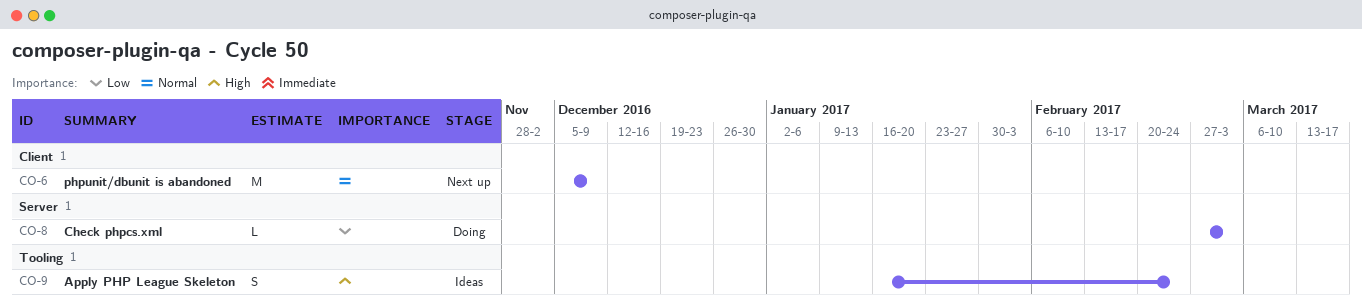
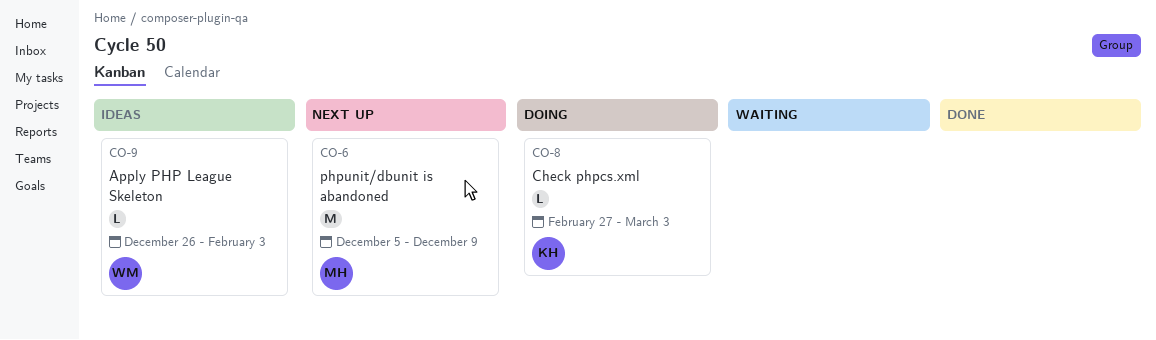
CO-9, estimate: S -> L
CO-9, start: Jan 16 -> Dec 26
CO-9, due: Feb 24 -> Feb 3

